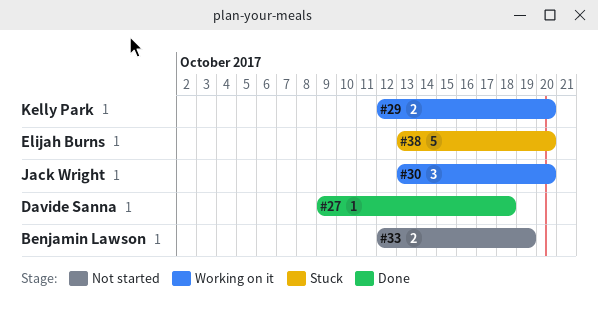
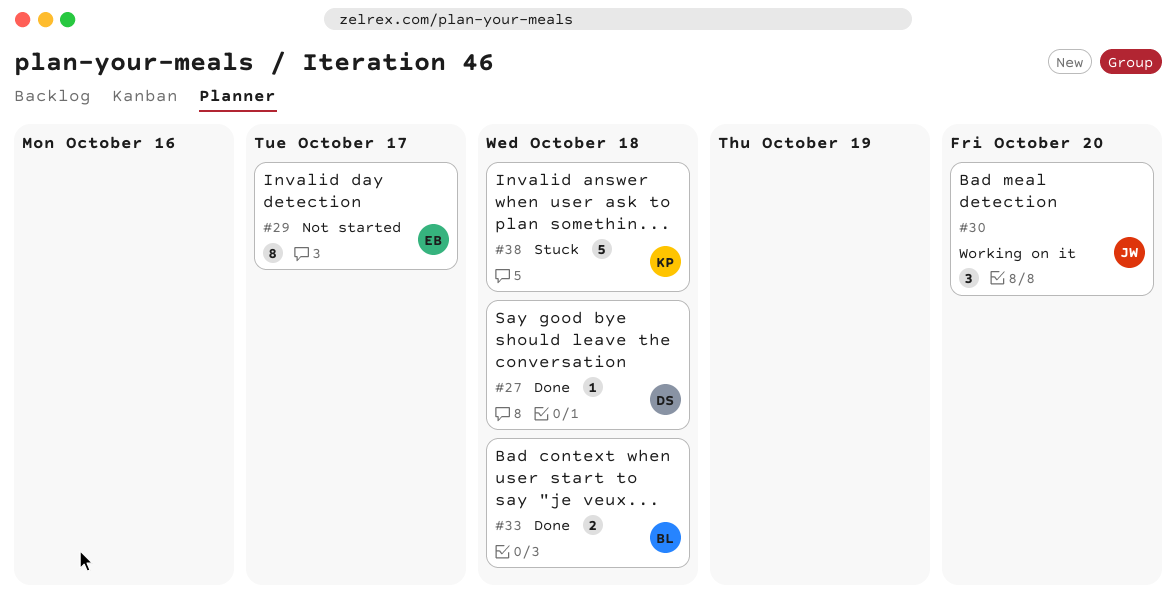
#29, status: Working on it -> Not started
#29, owner: Kelly Park -> Elijah Burns
#29, estimate: 2 -> 8
#29, due: Oct 20 -> Oct 17
#33, status: Not started -> Done
#33, due: Oct 19 -> Oct 18
#38, owner: Elijah Burns -> Kelly Park
#38, due: Oct 20 -> Oct 18

